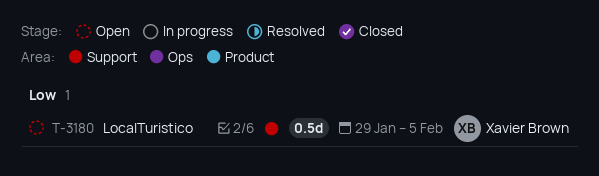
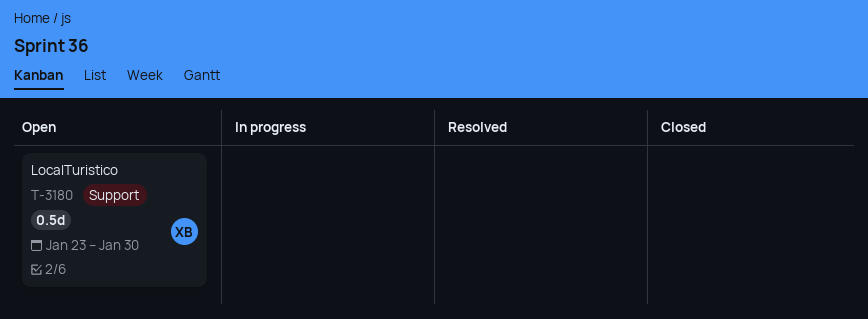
T-3180, start: Jan 29 -> Jan 23
T-3180, due: Feb 5 -> Jan 30

